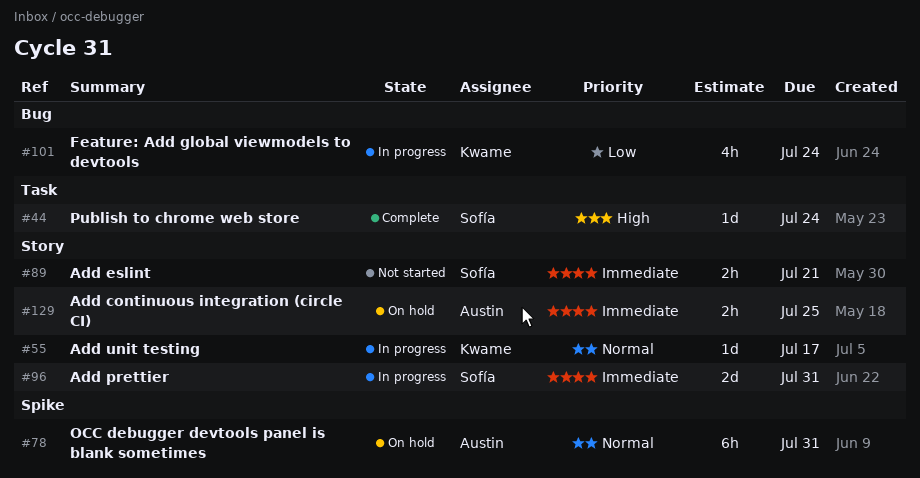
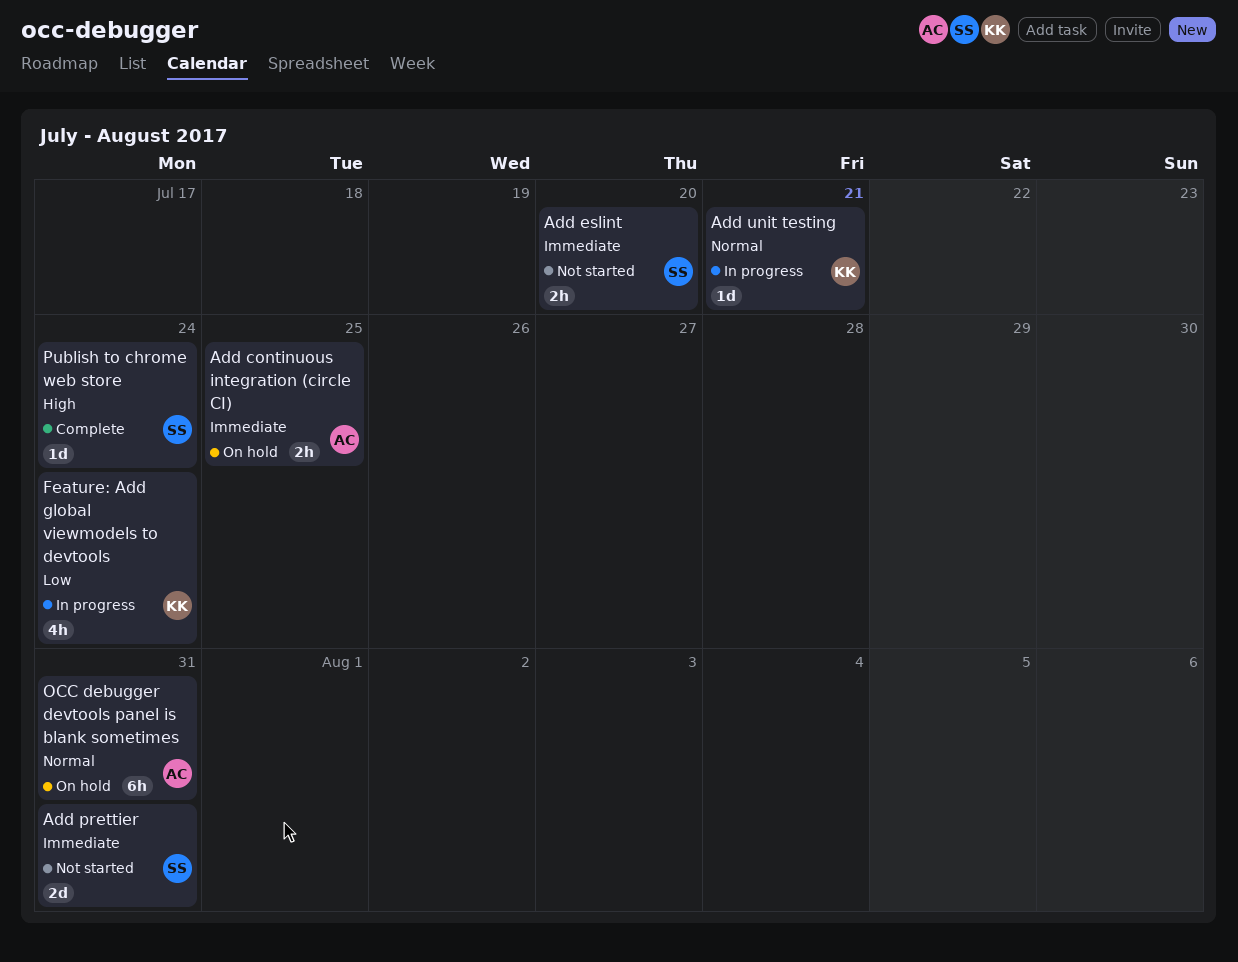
Add eslint, due: Jul 21 -> Jul 20
Add prettier, status: In progress -> Not started
Add unit testing, due: Jul 17 -> Jul 21

